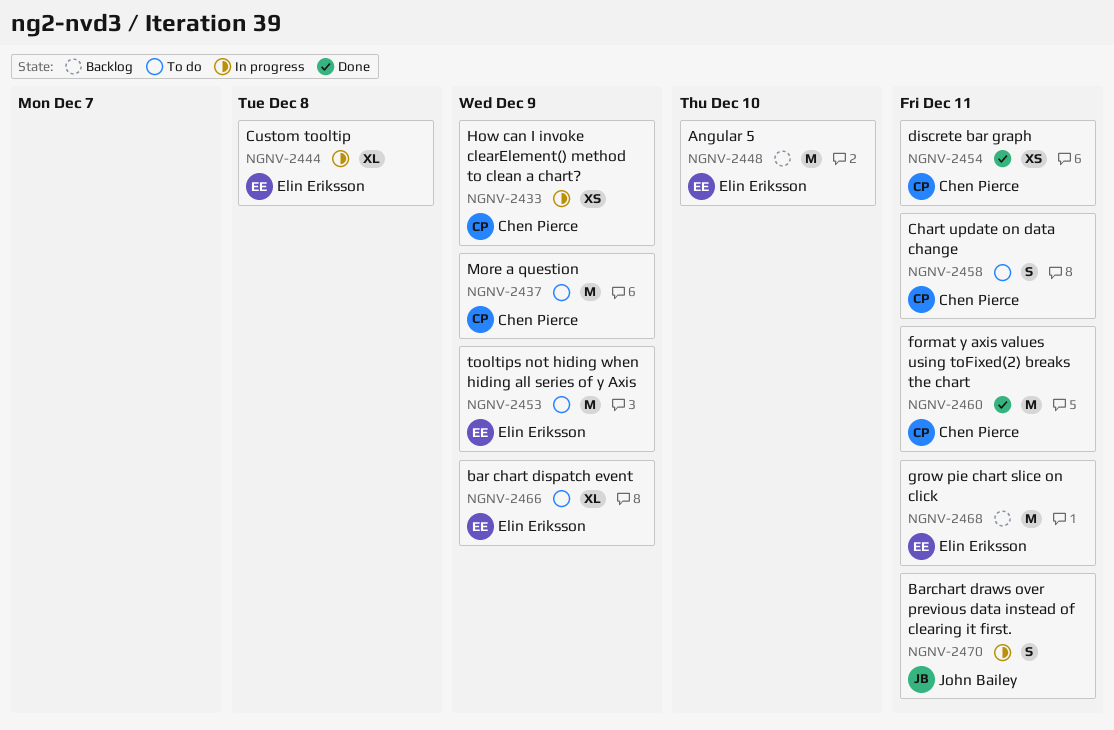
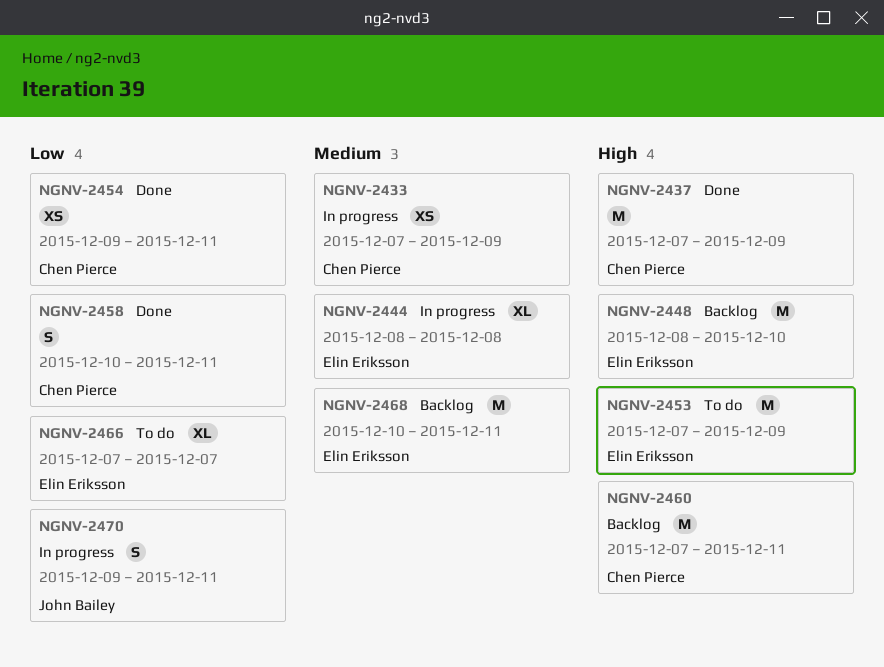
NGNV-2437, status: To do -> Done
NGNV-2458, status: To do -> Done
NGNV-2460, status: Done -> Backlog
NGNV-2466, due: Dec 9 -> Dec 7

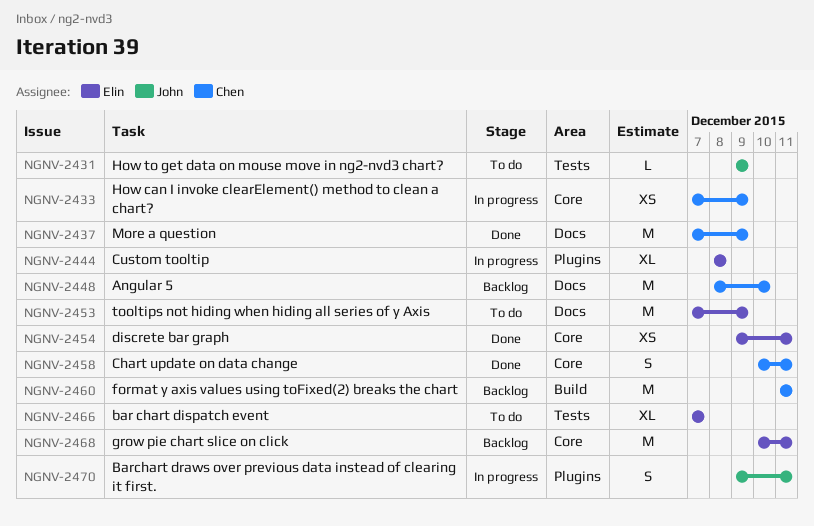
NGNV-2431: none -> present
NGNV-2448, owner: Elin Eriksson -> Chen Pierce
NGNV-2454, owner: Chen Pierce -> Elin Eriksson
NGNV-2460, start: Dec 7 -> Dec 11

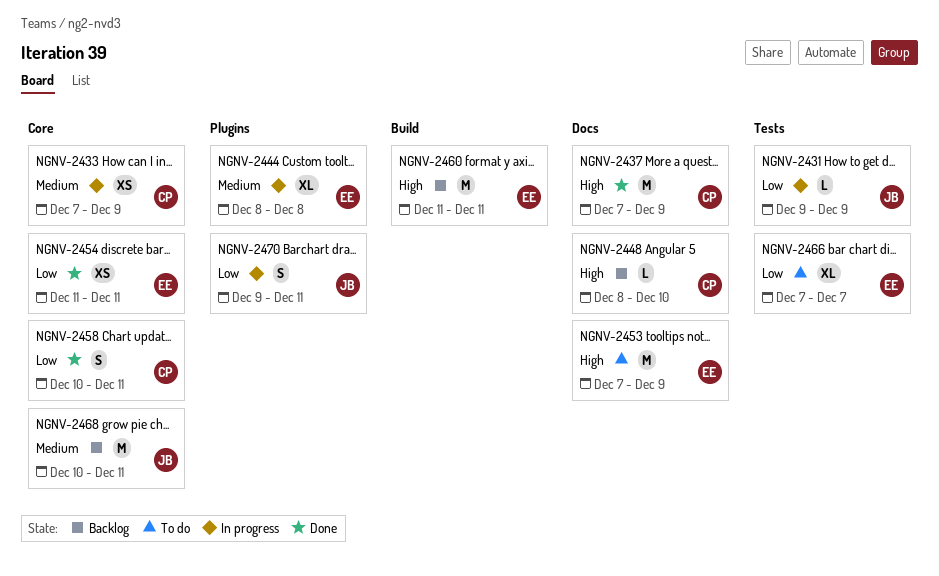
NGNV-2431, status: To do -> In progress
NGNV-2448, estimate: M -> L
NGNV-2454, start: Dec 9 -> Dec 11
NGNV-2460, owner: Chen -> Elin
NGNV-2468, owner: Elin -> John

